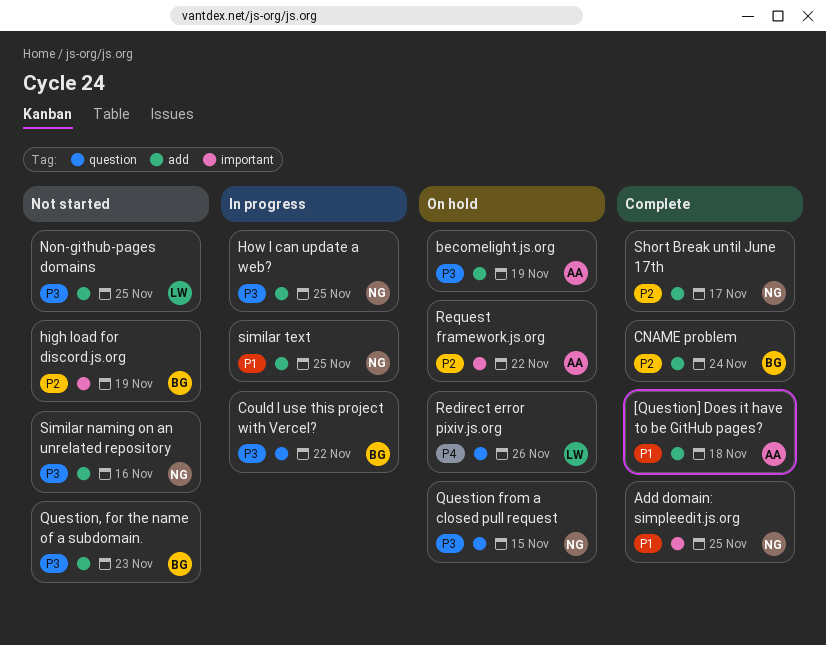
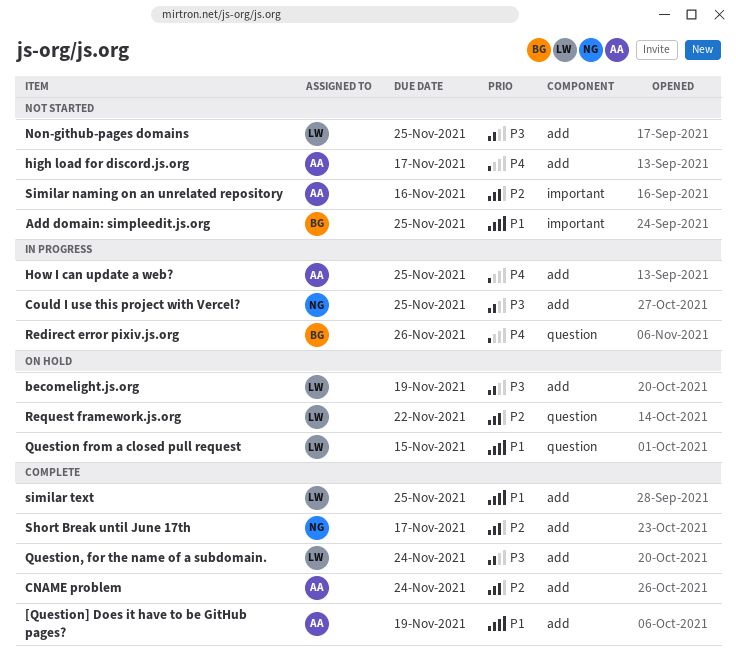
[Question] Does it have to be GitHub pages?, due: Nov 18 -> Nov 19
Add domain: simpleedit.js.org, status: Complete -> Not started
Add domain: simpleedit.js.org, owner: NG -> BG
becomelight.js.org, owner: AA -> LW
CNAME problem, owner: BG -> AA
Could I use this project with Vercel?, owner: BG -> NG
Could I use this project with Vercel?, label: question -> add
Could I use this project with Vercel?, due: Nov 22 -> Nov 25
high load for discord.js.org, owner: BG -> AA
high load for discord.js.org, priority: P2 -> P4
high load for discord.js.org, label: important -> add
high load for discord.js.org, due: Nov 19 -> Nov 17
How I can update a web?, owner: NG -> AA
How I can update a web?, priority: P3 -> P4
Question from a closed pull request, owner: NG -> LW
Question from a closed pull request, priority: P3 -> P1
Question, for the name of a subdomain., status: Not started -> Complete
Question, for the name of a subdomain., owner: BG -> LW
Question, for the name of a subdomain., due: Nov 23 -> Nov 24
Redirect error pixiv.js.org, status: On hold -> In progress
Redirect error pixiv.js.org, owner: LW -> BG
Request framework.js.org, owner: AA -> LW
Request framework.js.org, label: important -> question
Similar naming on an unrelated repository, owner: NG -> AA
Similar naming on an unrelated repository, priority: P3 -> P2
Similar naming on an unrelated repository, label: add -> important
similar text, status: In progress -> Complete
similar text, owner: NG -> LW

